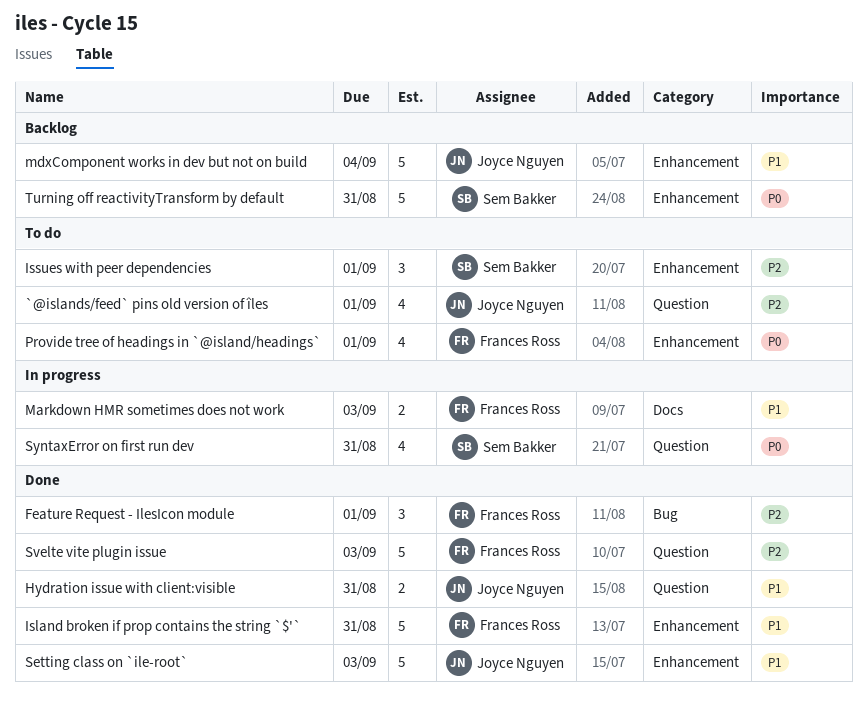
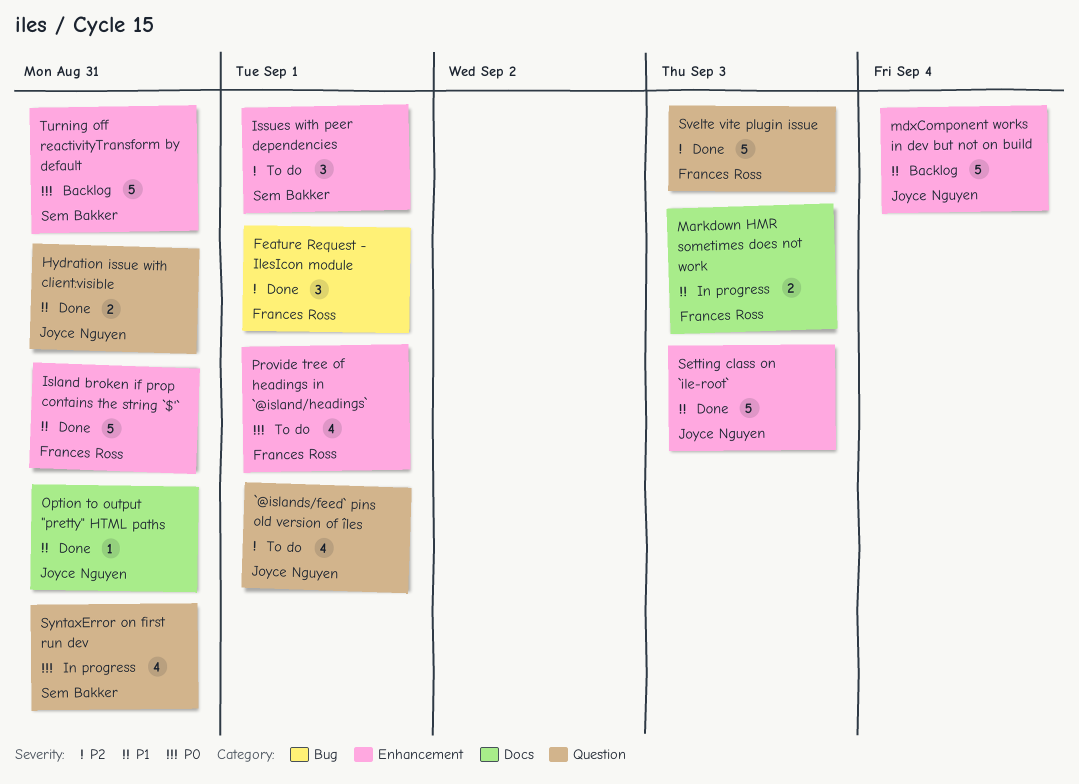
Option to output "pretty" HTML paths: none -> present

